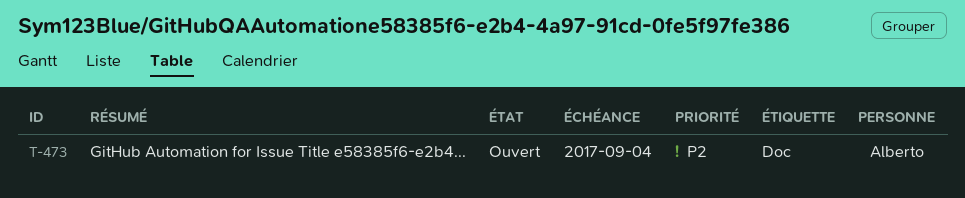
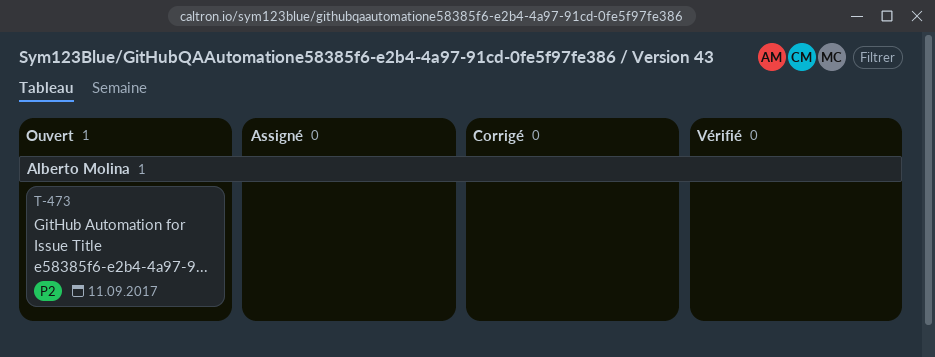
T-473, due: Sep 4 -> Sep 11

